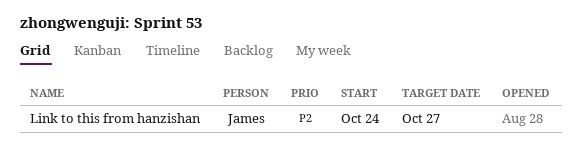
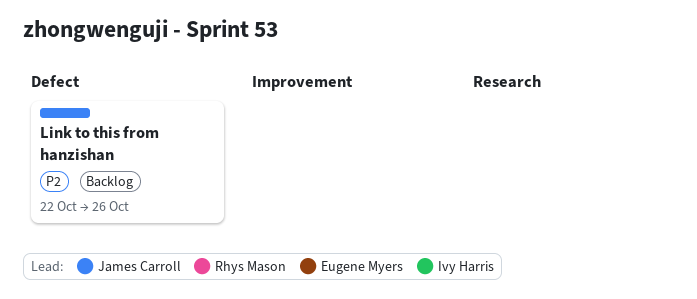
Link to this from hanzishan, start: Oct 24 -> Oct 22
Link to this from hanzishan, due: Oct 27 -> Oct 26

